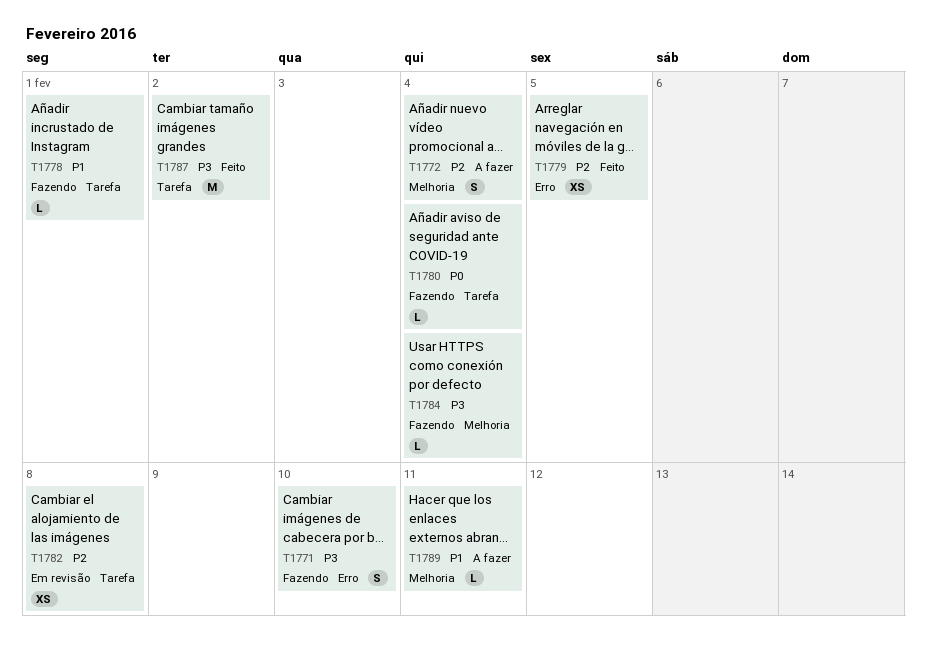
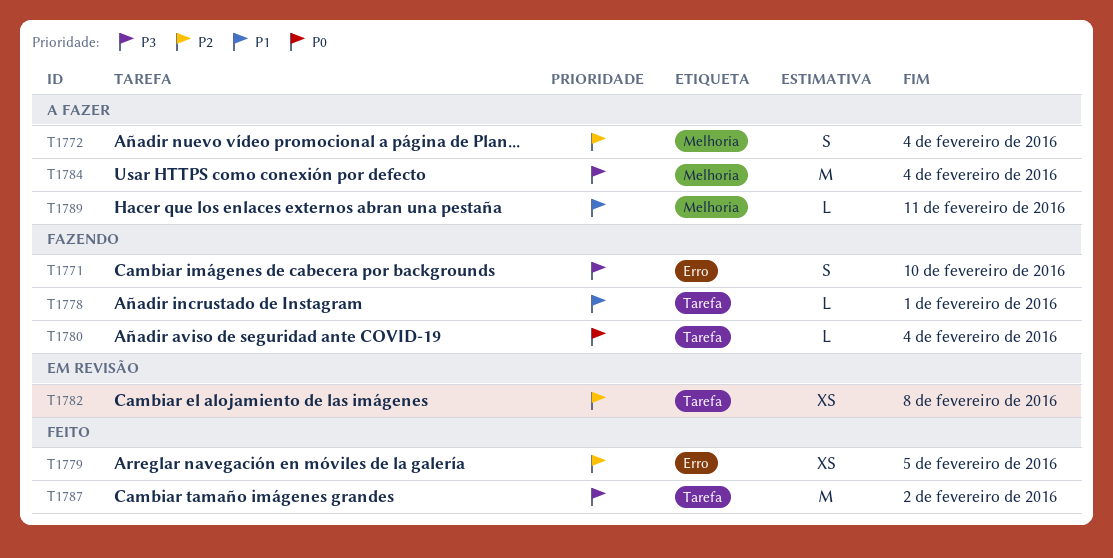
T1784, status: Fazendo -> A fazer
T1784, estimate: L -> M

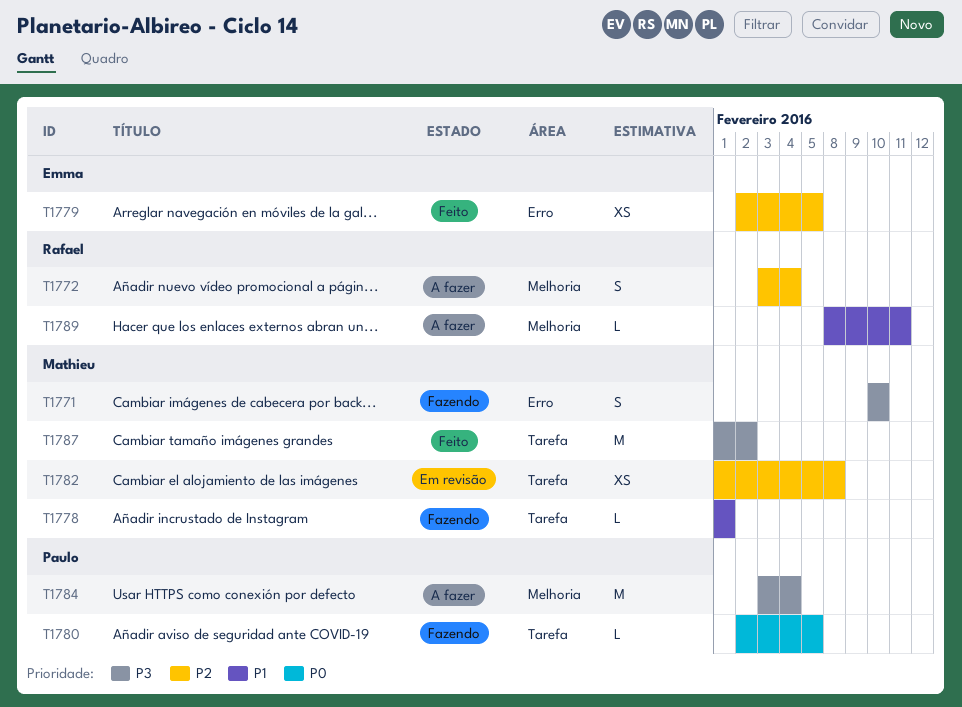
T1780, due: Feb 4 -> Feb 5

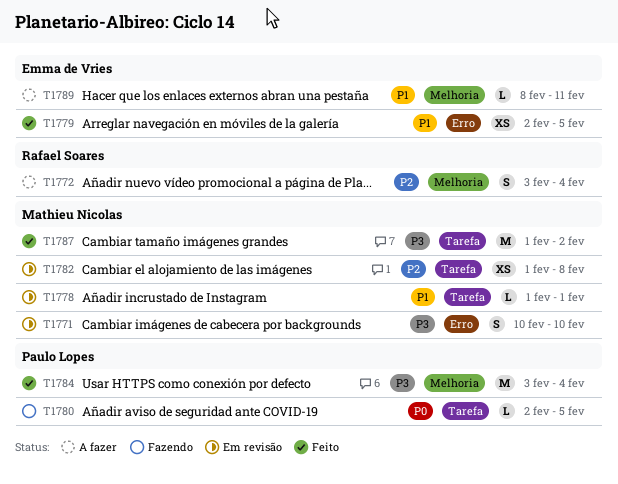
T1771, status: Fazendo -> Em revisão
T1778, status: Fazendo -> Em revisão
T1779, priority: P2 -> P1
T1784, status: A fazer -> Feito
T1789, owner: Rafael Soares -> Emma de Vries

